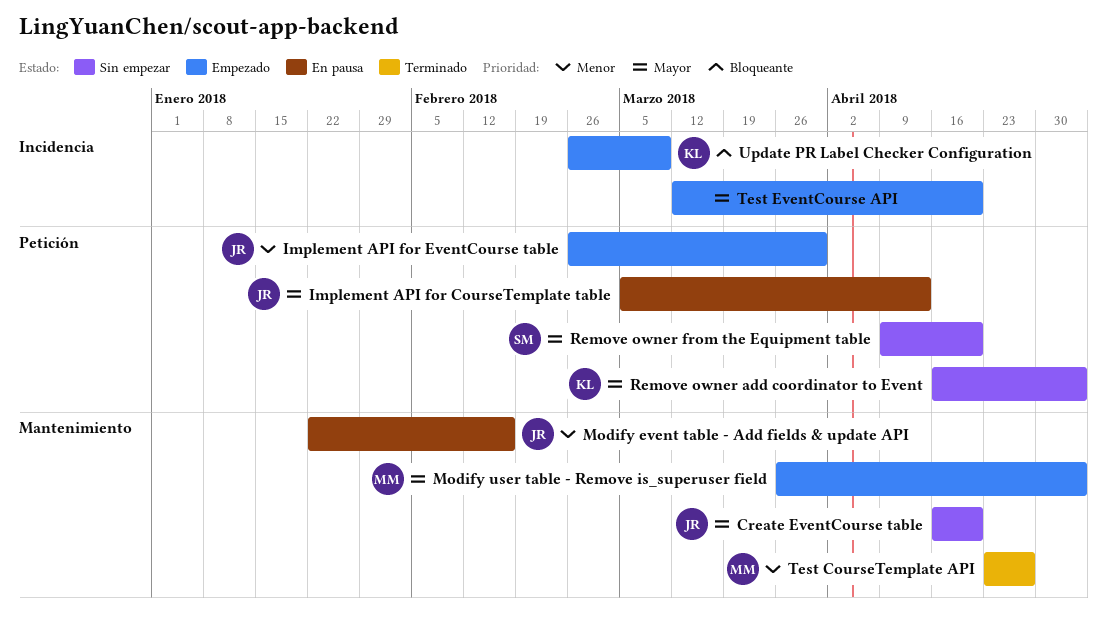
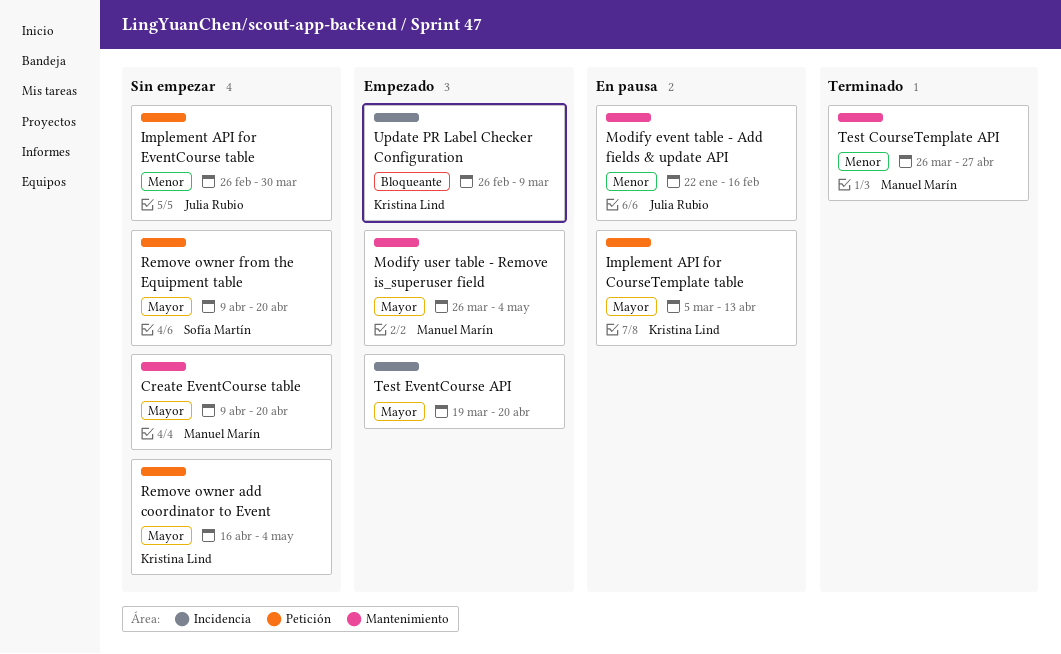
Create EventCourse table, owner: Julia Rubio -> Manuel Marín
Create EventCourse table, start: Apr 16 -> Apr 9
Implement API for CourseTemplate table, owner: Julia Rubio -> Kristina Lind
Implement API for EventCourse table, status: Empezado -> Sin empezar
Test CourseTemplate API, start: Apr 23 -> Mar 26
Test EventCourse API, start: Mar 12 -> Mar 19

